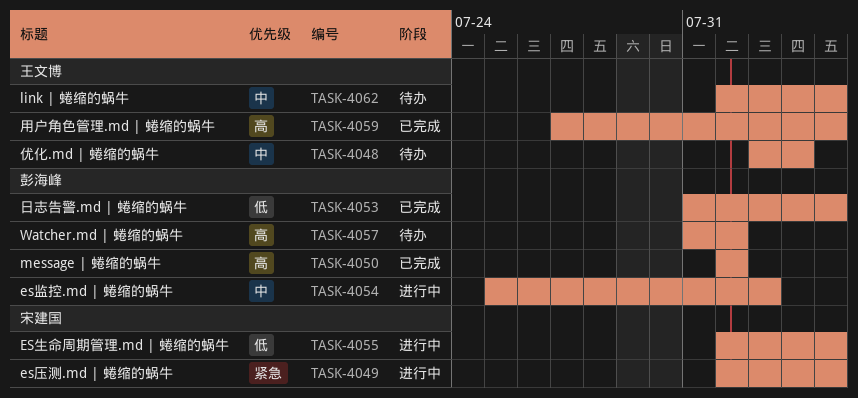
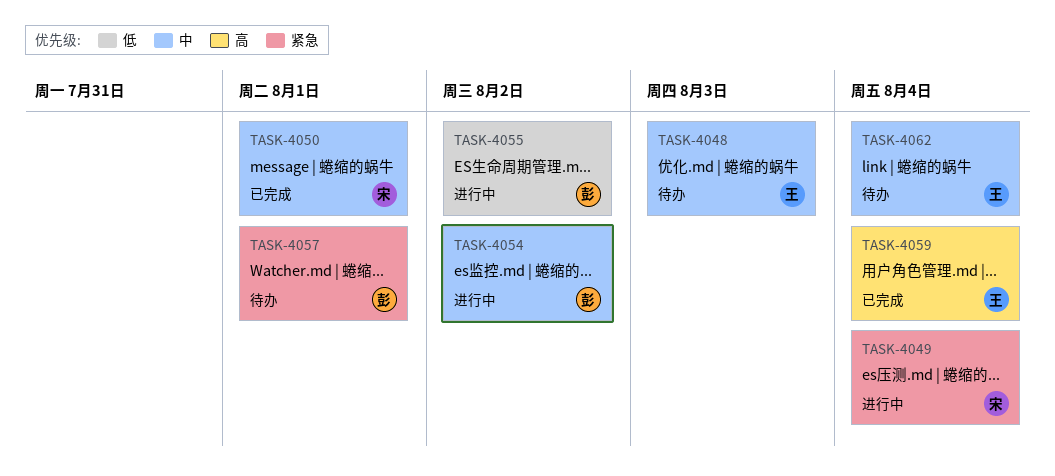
TASK-4050, owner: 彭海峰 -> 宋建国
TASK-4050, priority: 高 -> 中
TASK-4053: present -> none
TASK-4055, owner: 宋建国 -> 彭海峰
TASK-4055, due: Aug 4 -> Aug 2
TASK-4057, priority: 高 -> 紧急

